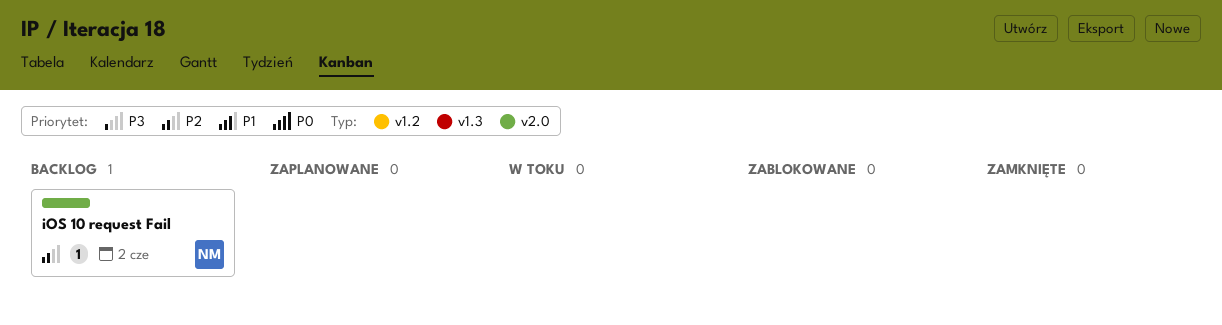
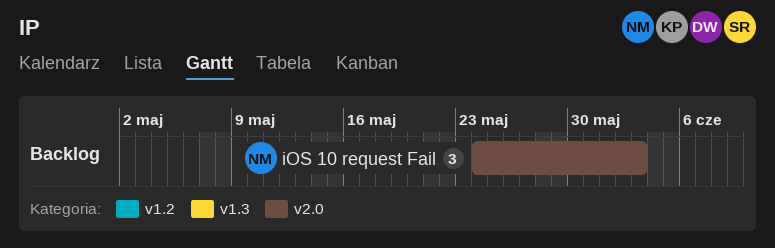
iOS 10 request Fail, estimate: 1 -> 3
iOS 10 request Fail, due: Jun 2 -> Jun 3

